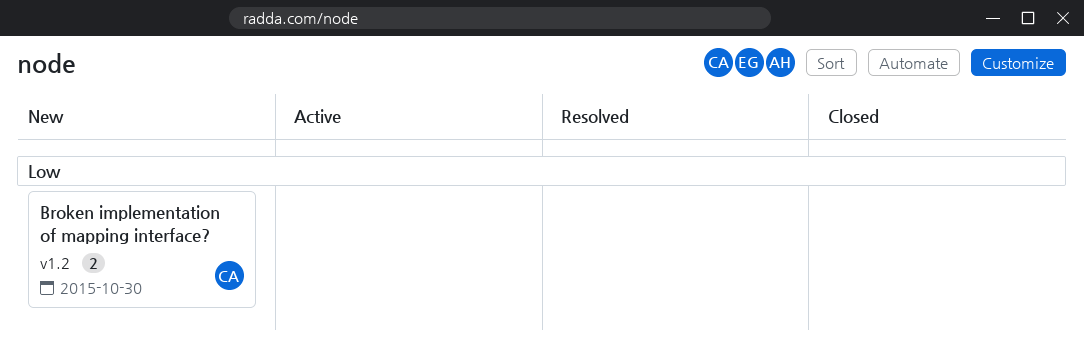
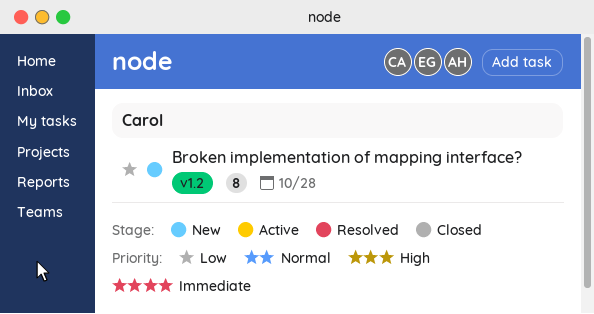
Broken implementation of mapping interface?, estimate: 2 -> 8
Broken implementation of mapping interface?, due: Oct 30 -> Oct 28

